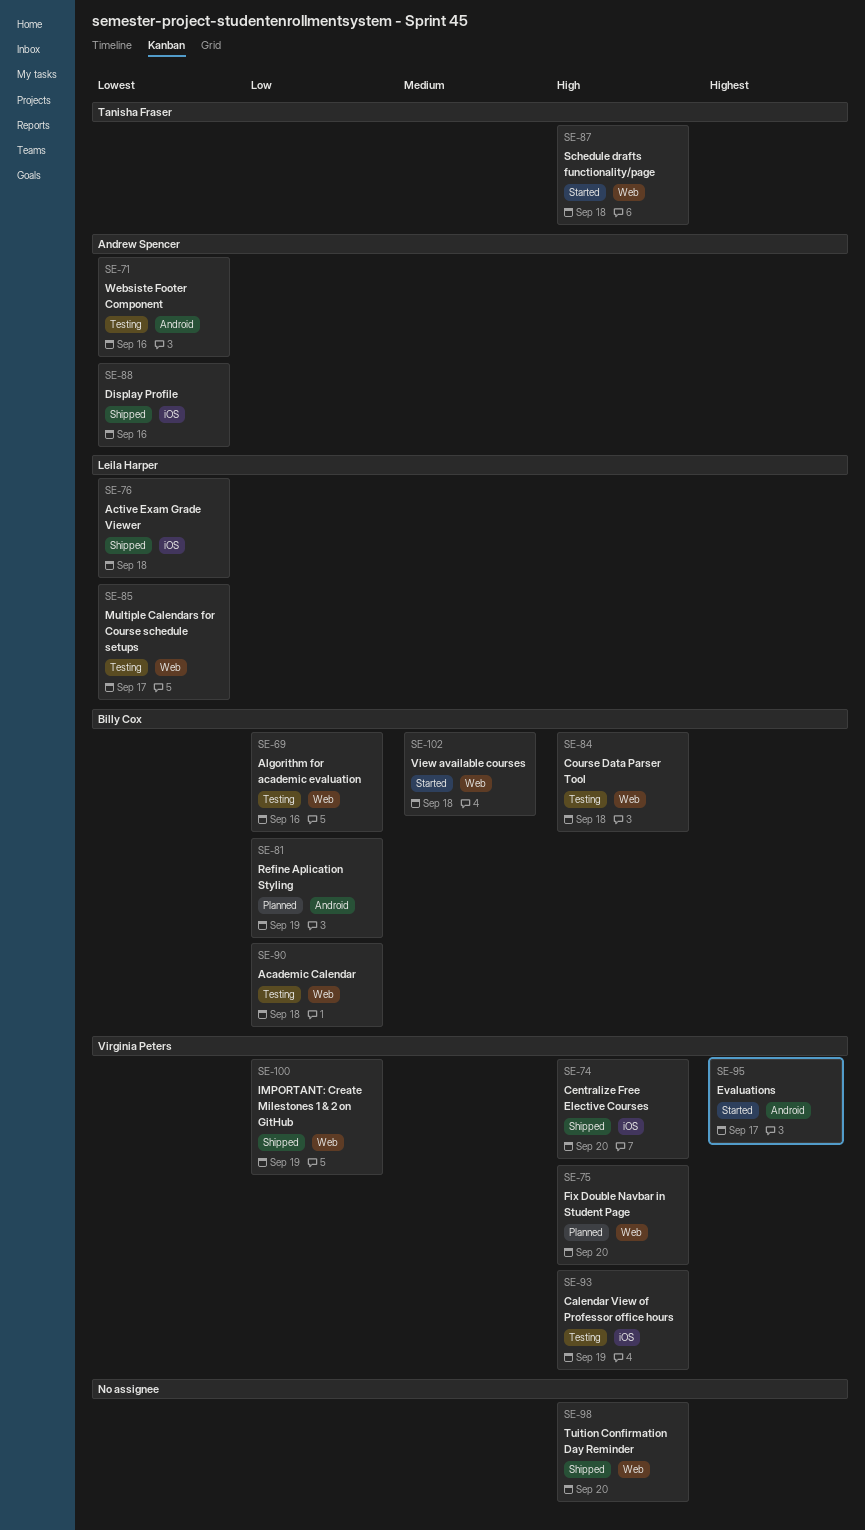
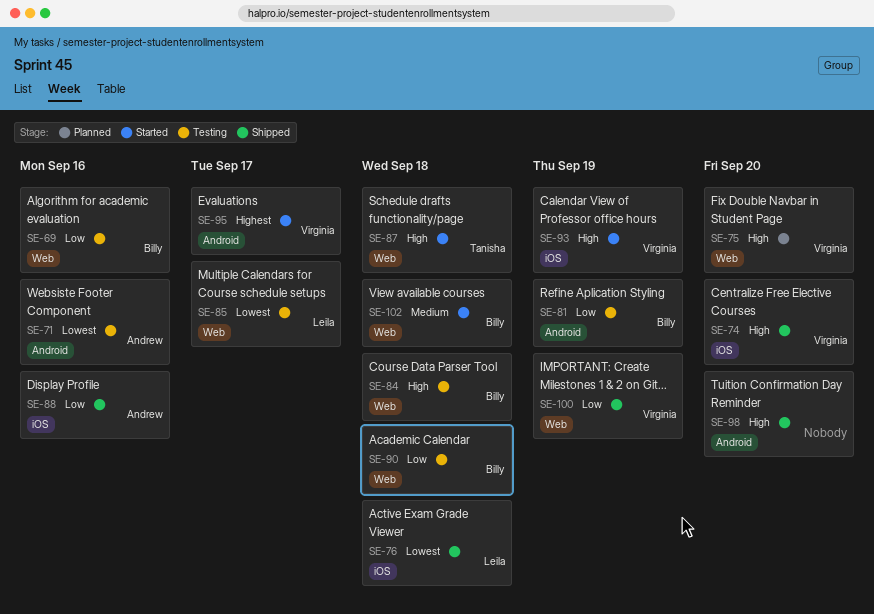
SE-81, status: Planned -> Testing
SE-88, priority: Lowest -> Low
SE-93, status: Testing -> Started
SE-98, label: Web -> Android

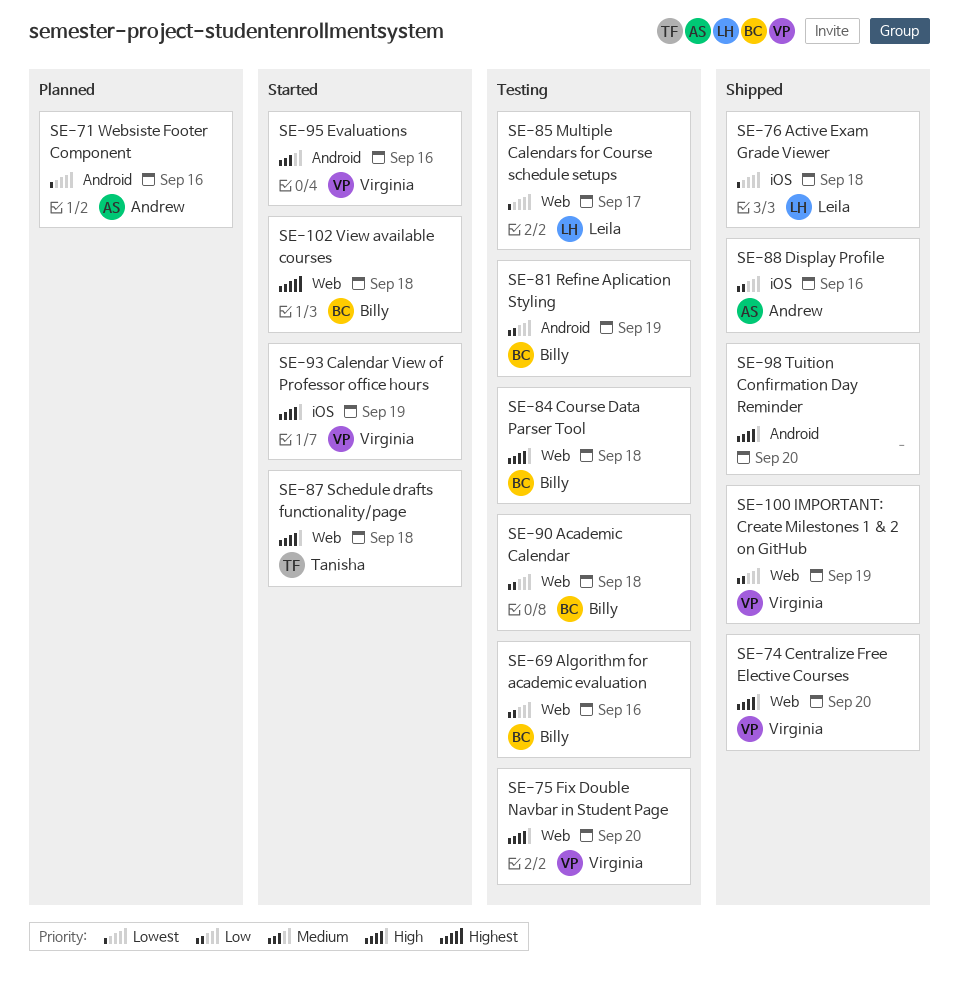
SE-71, status: Testing -> Planned
SE-74, label: iOS -> Web
SE-75, status: Planned -> Testing
SE-95, priority: Highest -> Medium
SE-95, due: Sep 17 -> Sep 16
SE-102, priority: Medium -> Highest

